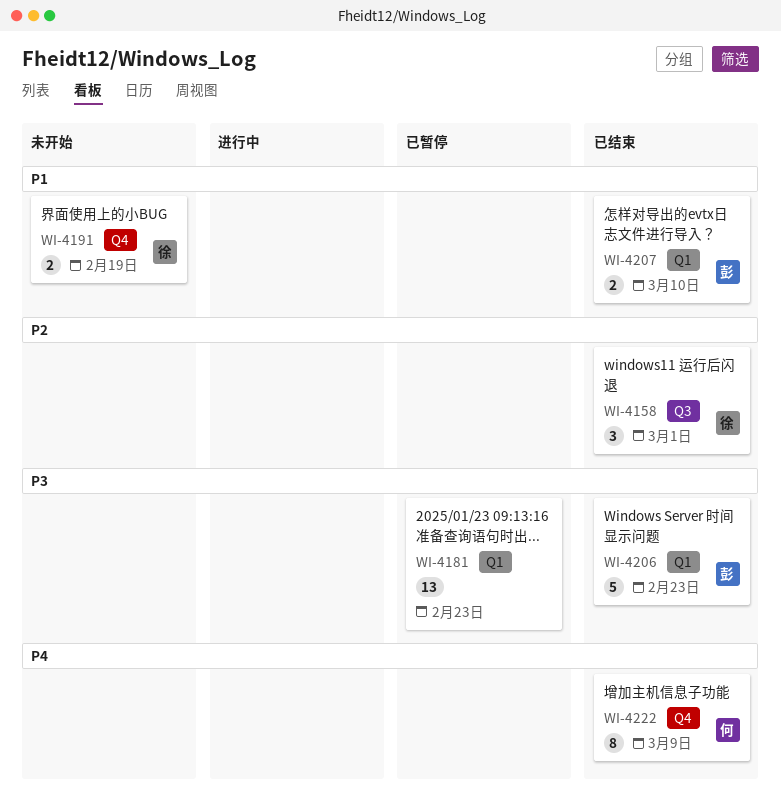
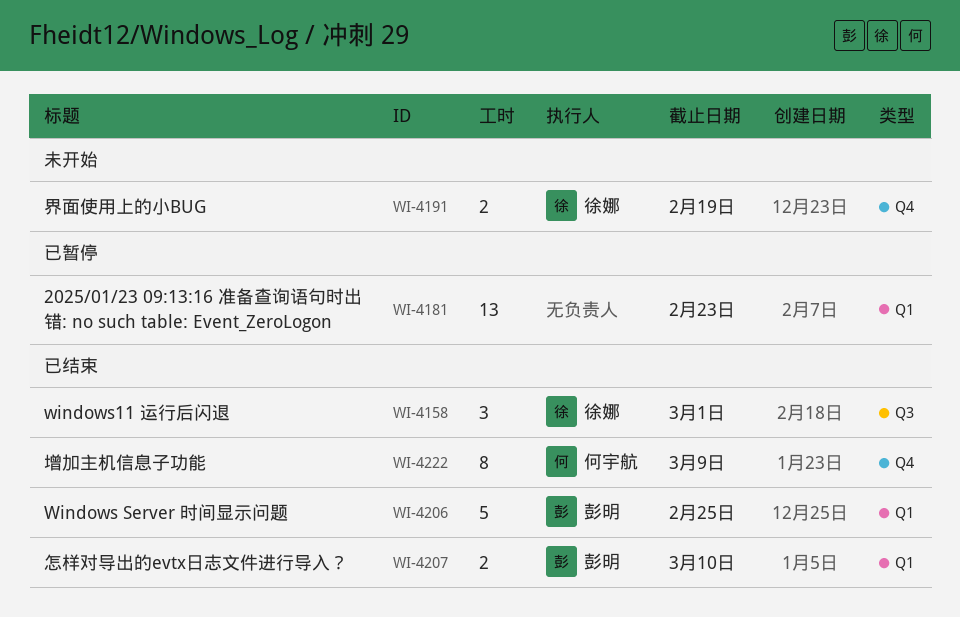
WI-4206, due: Feb 23 -> Feb 25

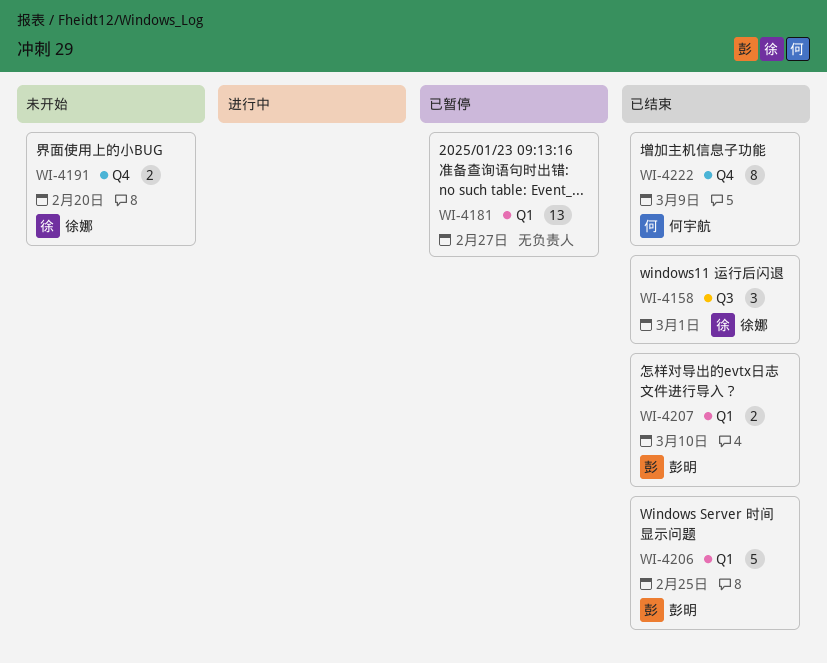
WI-4181, due: Feb 23 -> Feb 27
WI-4191, due: Feb 19 -> Feb 20

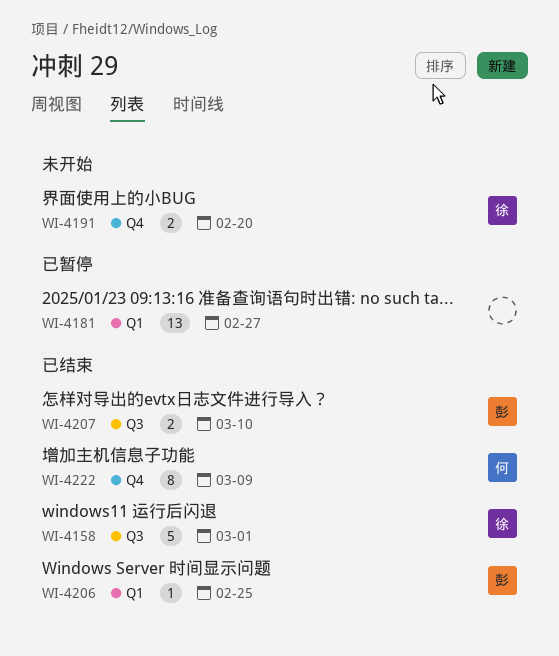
WI-4158, estimate: 3 -> 5
WI-4206, estimate: 5 -> 1
WI-4207, label: Q1 -> Q3

